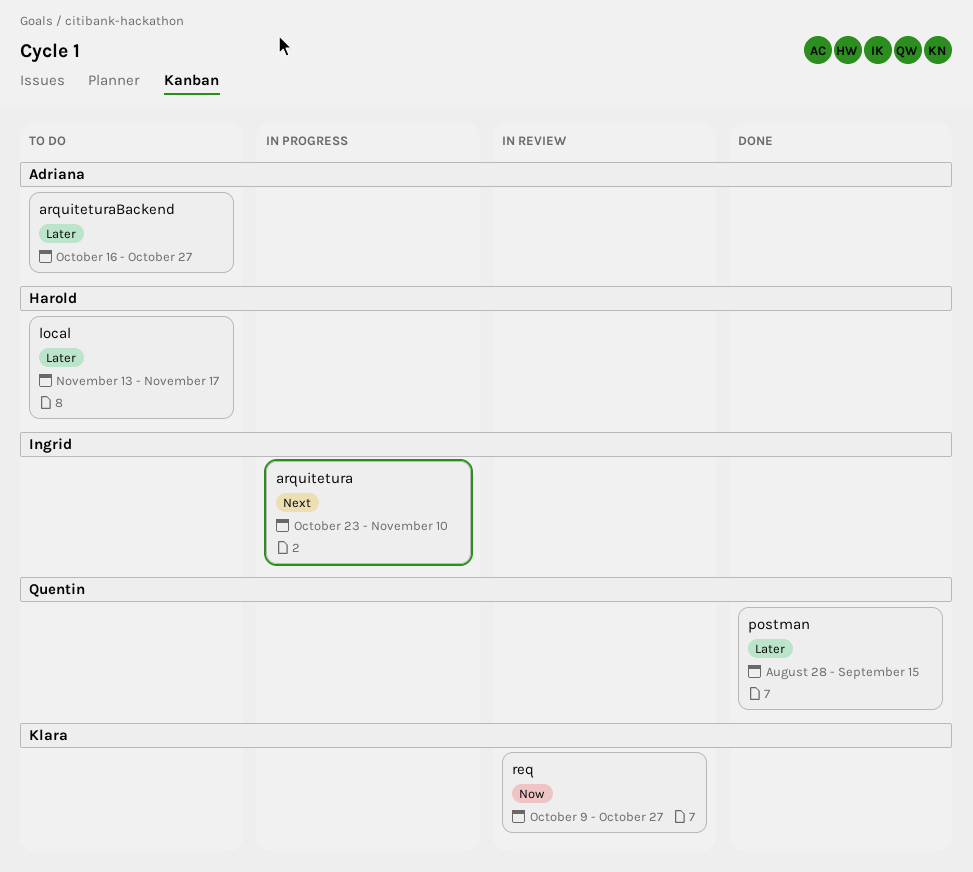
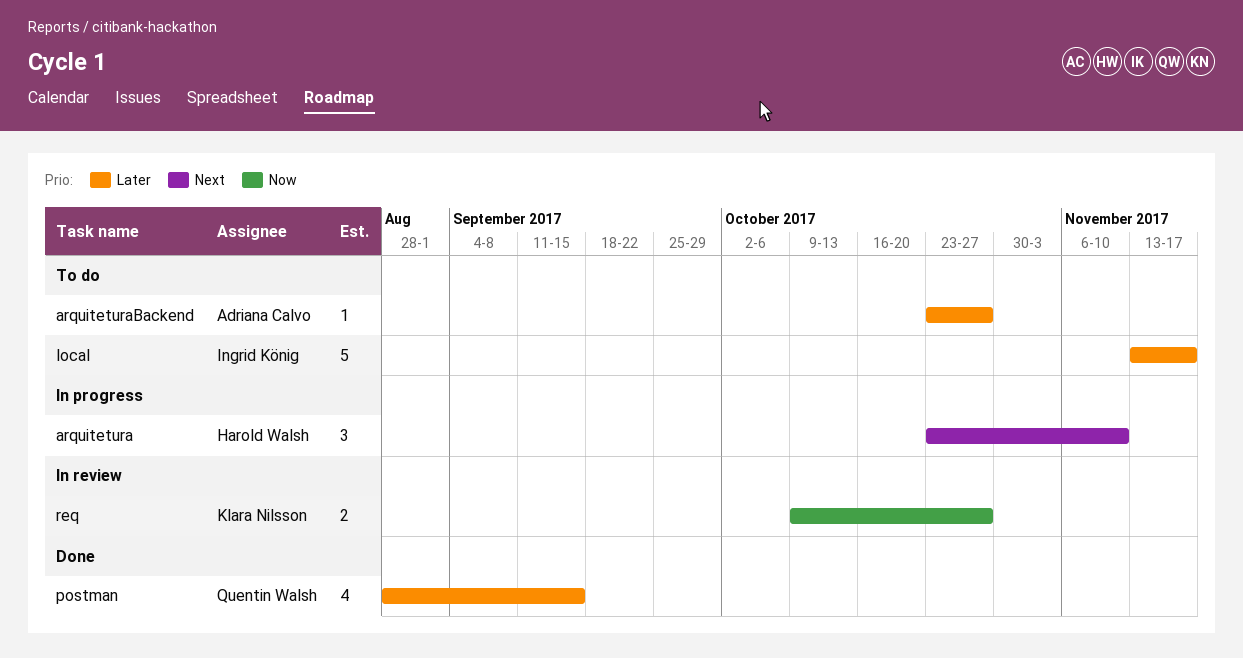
arquitetura, owner: Ingrid König -> Harold Walsh
arquiteturaBackend, start: Oct 16 -> Oct 23
local, owner: Harold Walsh -> Ingrid König

